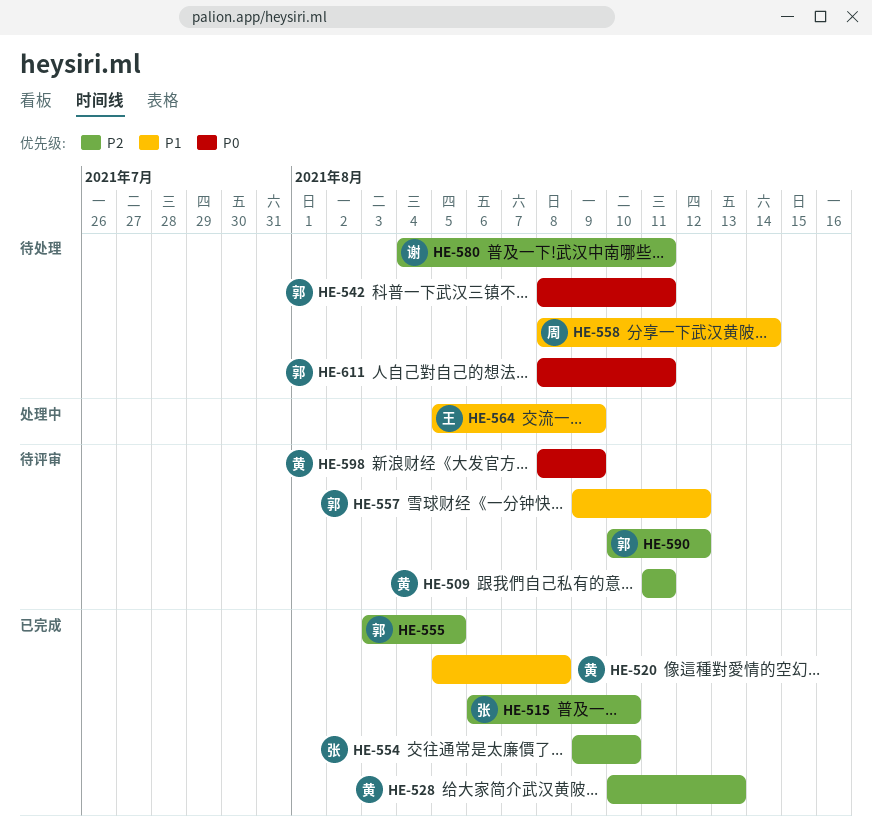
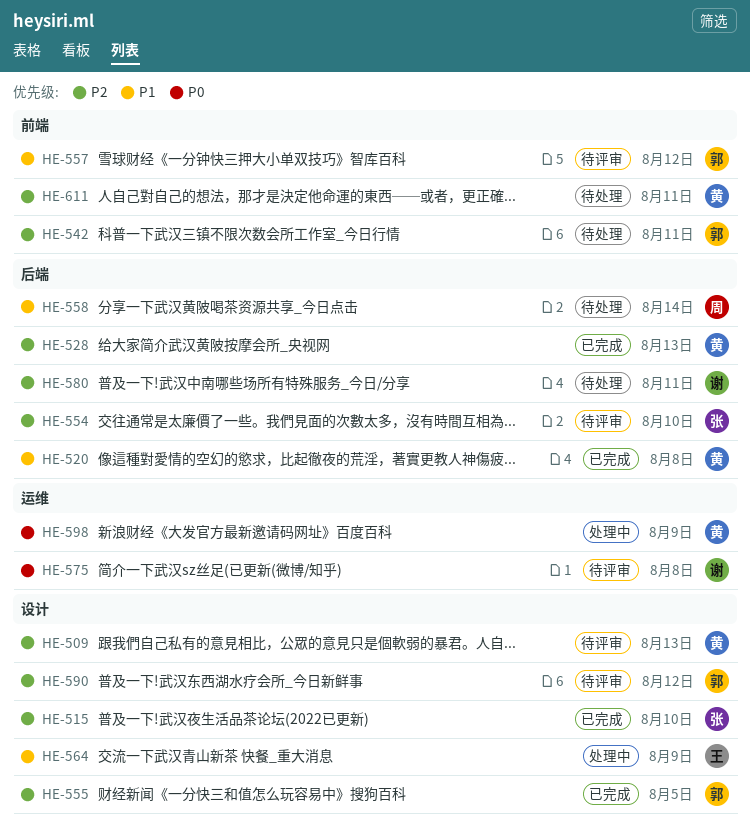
HE-509, due: Aug 11 -> Aug 13
HE-542, priority: P0 -> P2
HE-554, status: 已完成 -> 待评审
HE-575: none -> present
HE-598, status: 待评审 -> 处理中
HE-611, owner: 郭 -> 黄
HE-611, priority: P0 -> P2

